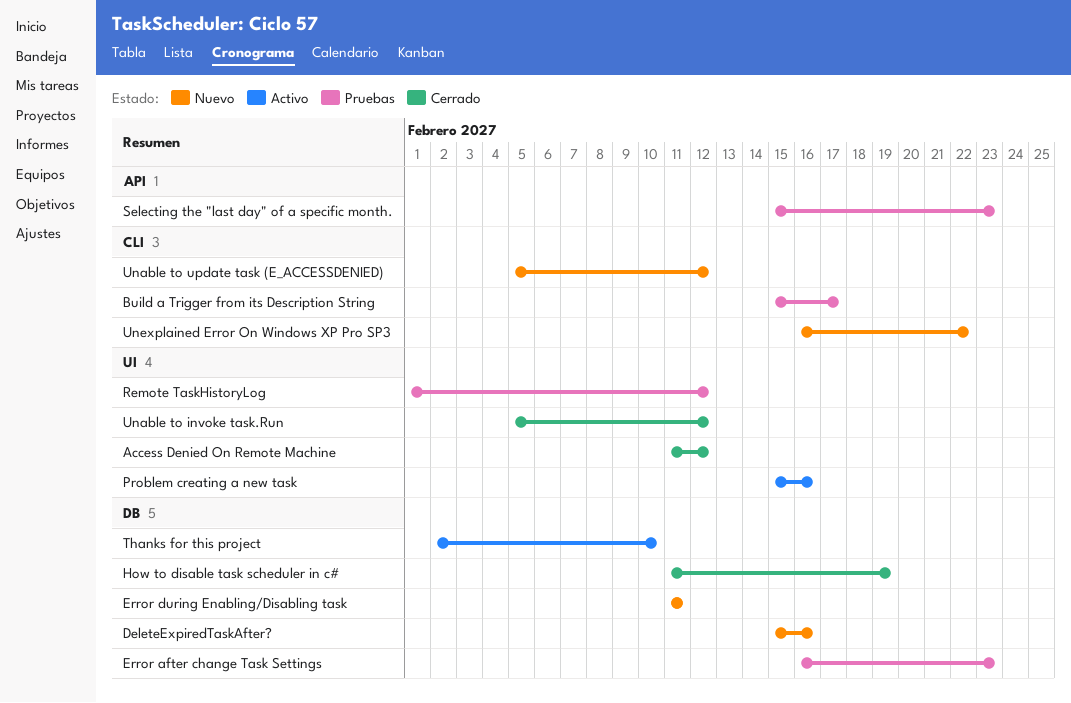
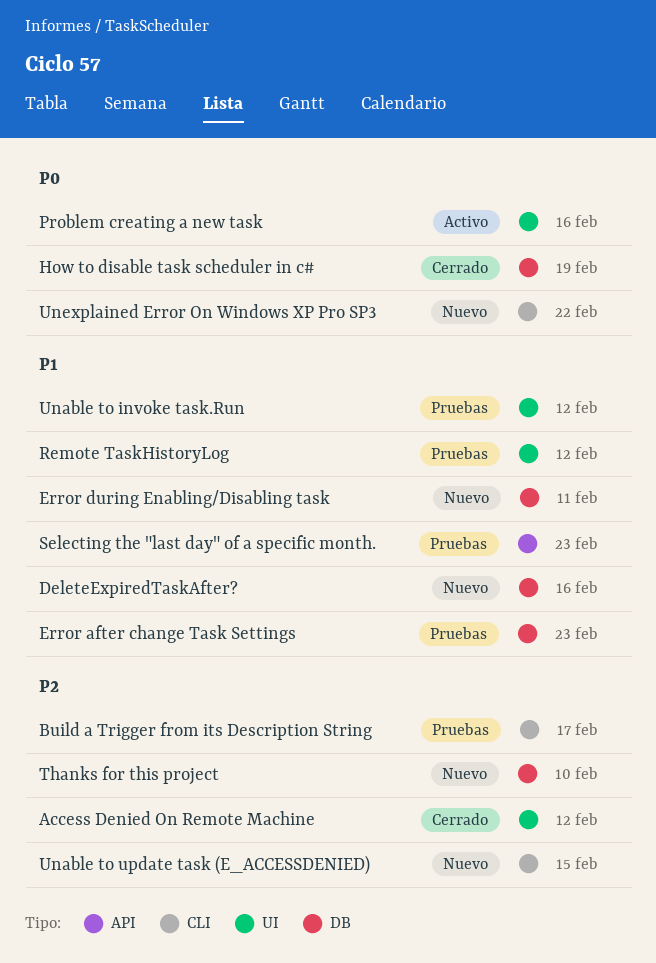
Thanks for this project, status: Activo -> Nuevo
Unable to invoke task.Run, status: Cerrado -> Pruebas
Unable to update task (E_ACCESSDENIED), due: Feb 12 -> Feb 15

